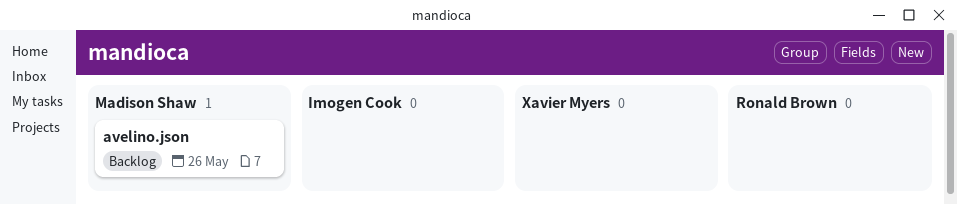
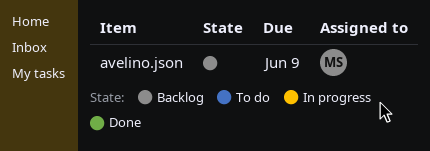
avelino.json, due: May 26 -> Jun 9

